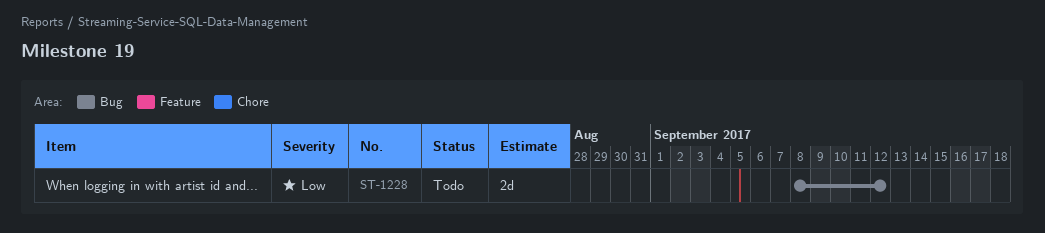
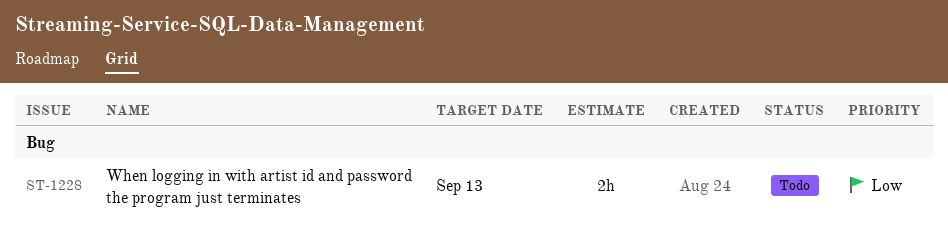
ST-1228, estimate: 2d -> 2h
ST-1228, due: Sep 12 -> Sep 13

